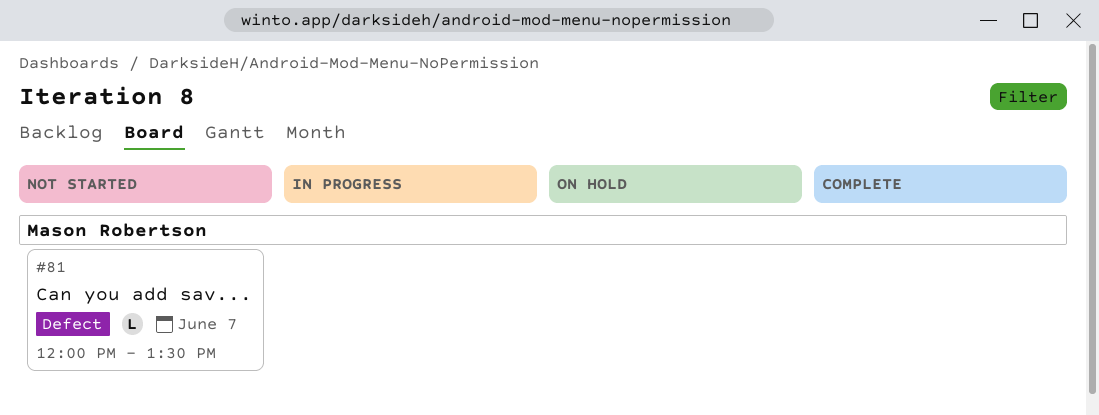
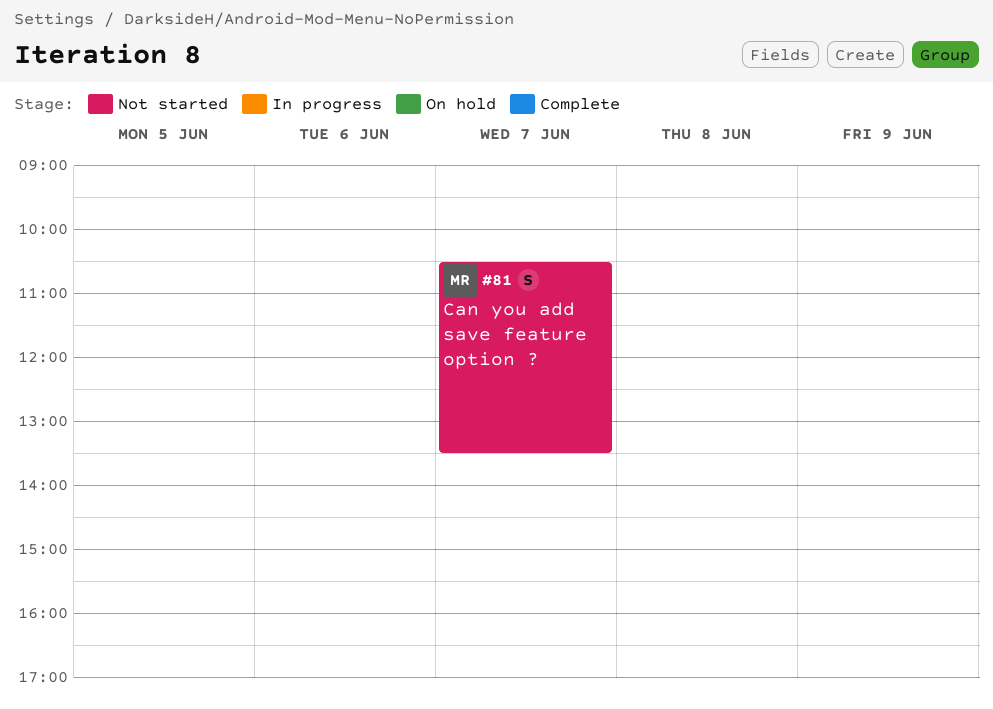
#81, estimate: L -> S
#81, begins: 12:00 -> 10:30

